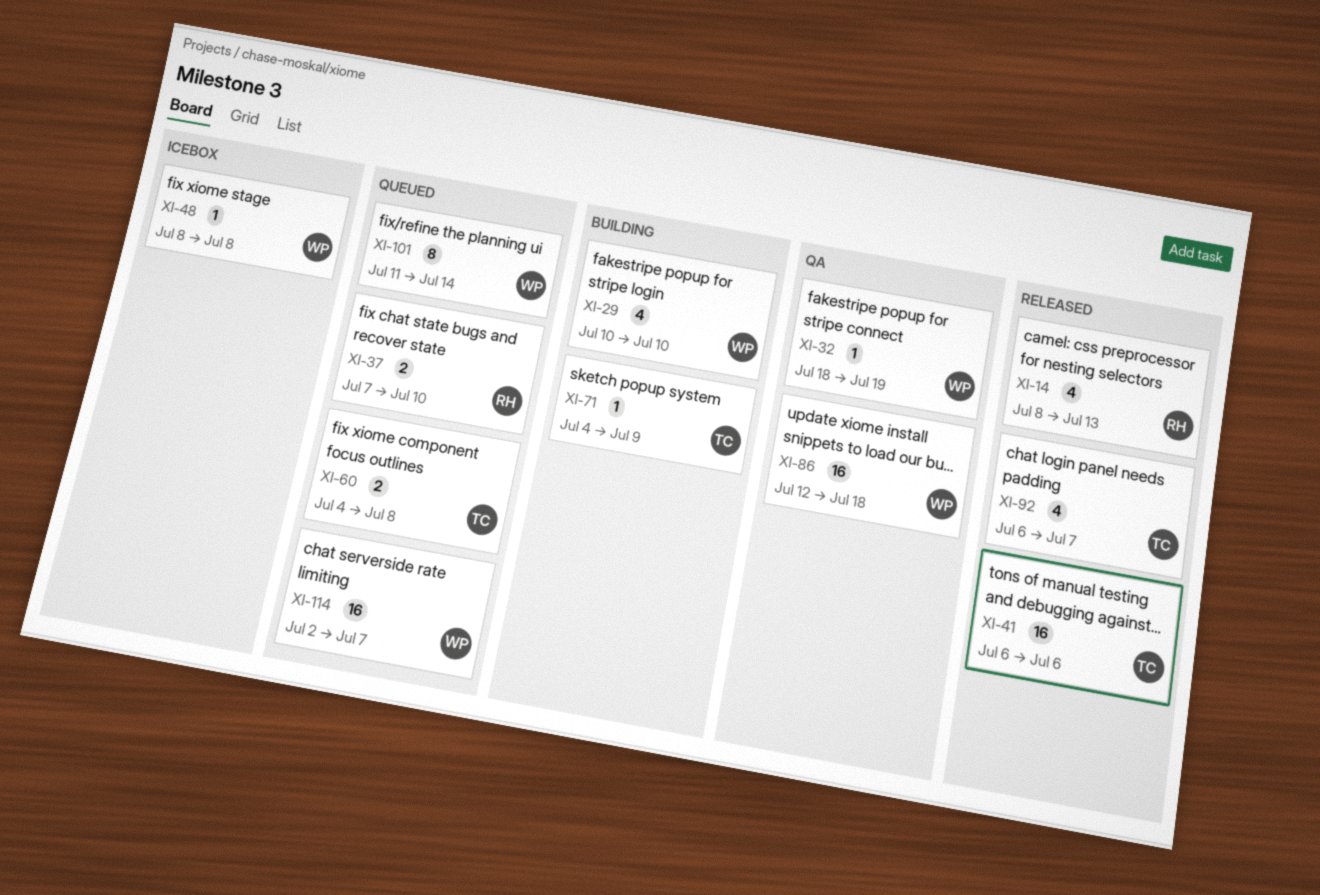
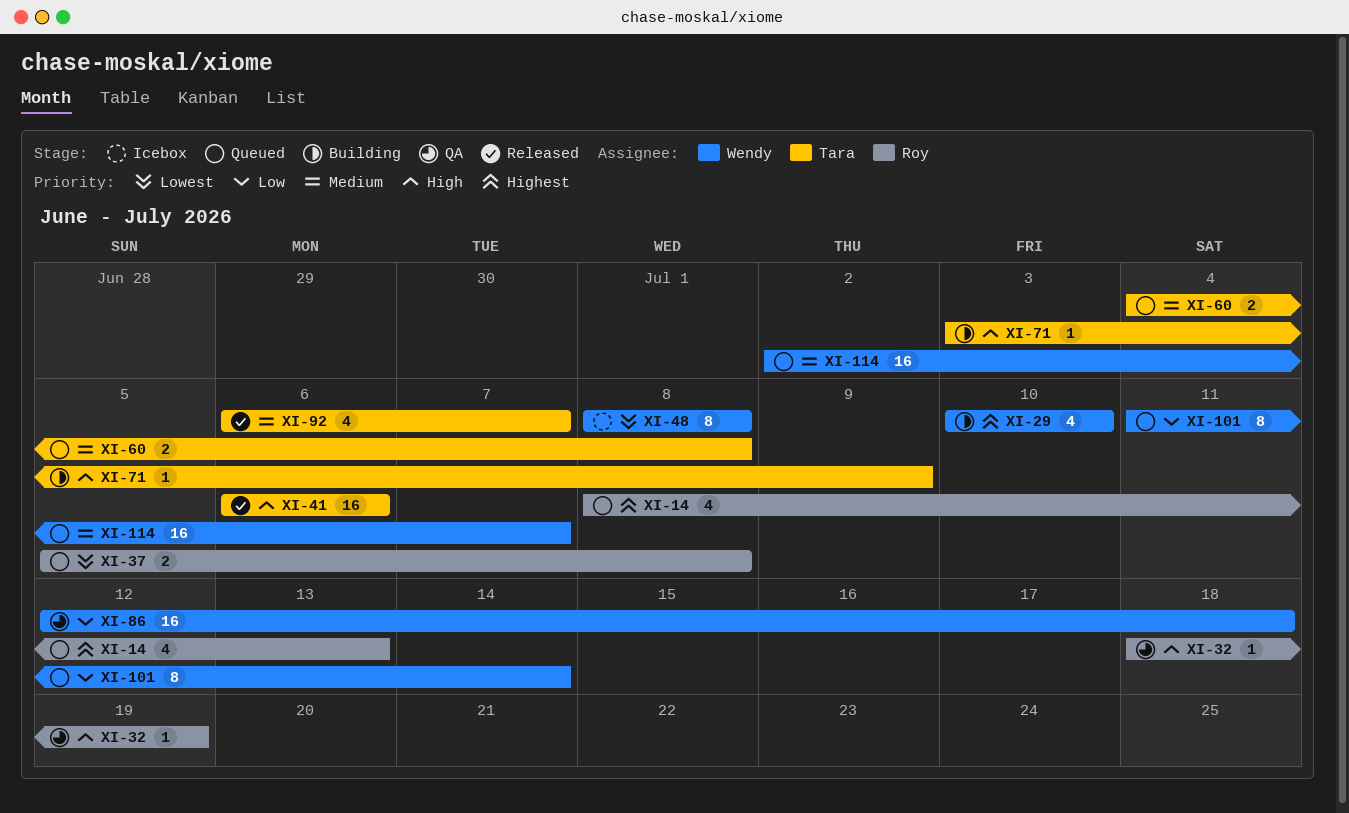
XI-14, status: Released -> Queued
XI-32, owner: Wendy -> Roy
XI-37, start: Jul 7 -> Jul 5
XI-37, due: Jul 10 -> Jul 8
XI-48, estimate: 1 -> 8
XI-71, start: Jul 4 -> Jul 3

